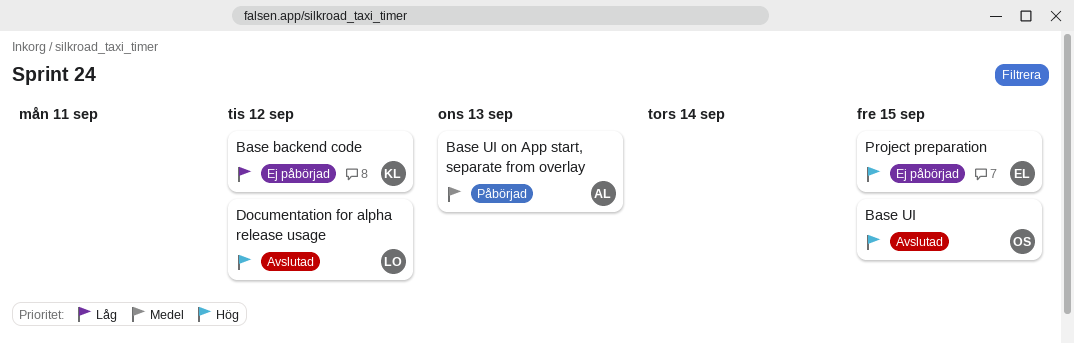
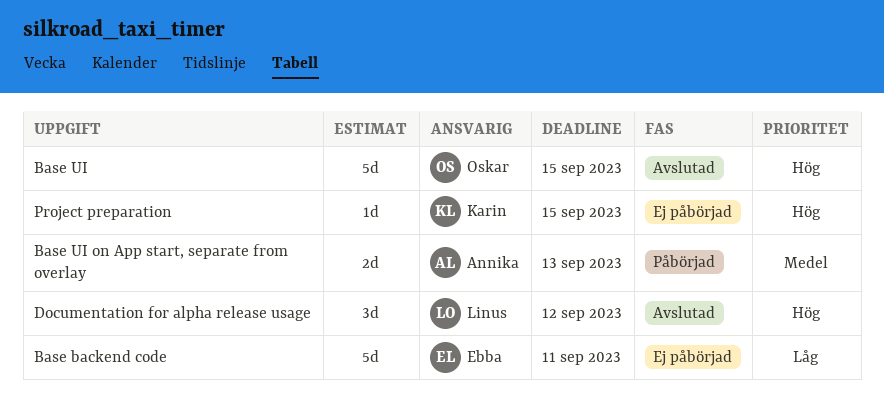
Base backend code, owner: Karin -> Ebba
Base backend code, due: Sep 12 -> Sep 11
Project preparation, owner: Ebba -> Karin

